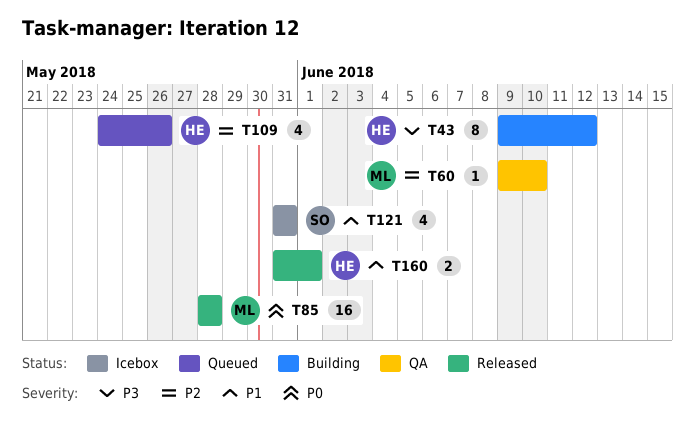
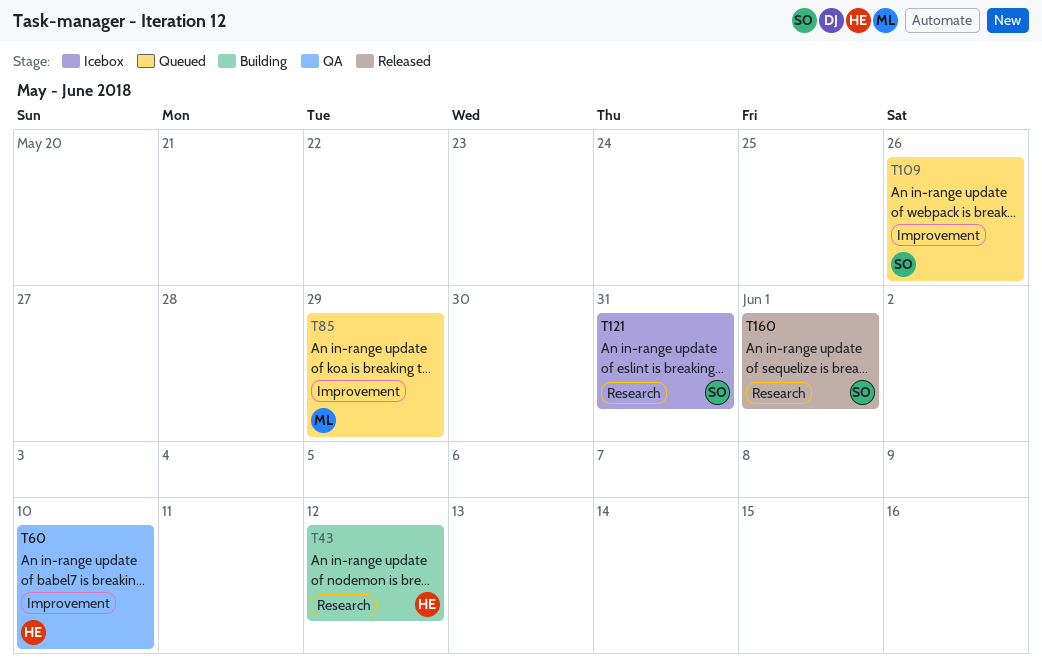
T60, owner: ML -> HE
T85, status: Released -> Queued
T85, due: May 28 -> May 29
T109, owner: HE -> SO
T160, owner: HE -> SO

